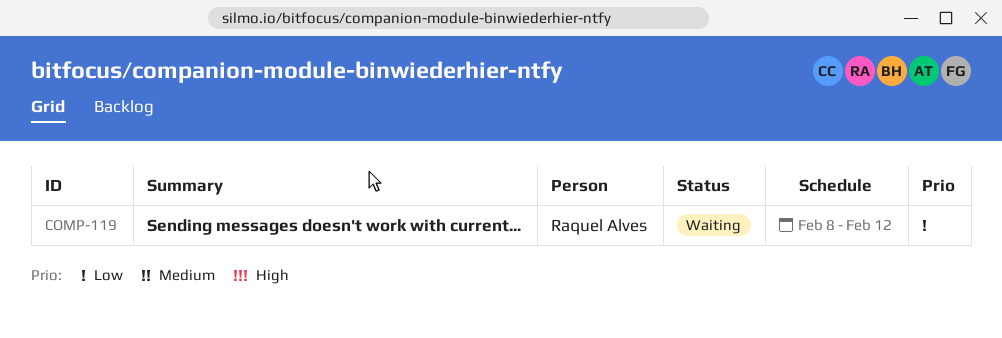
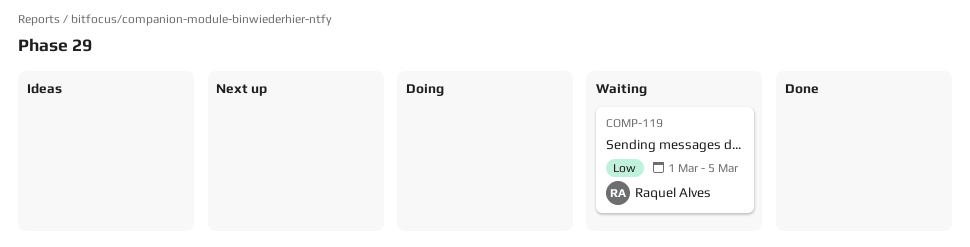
COMP-119, start: Feb 8 -> Mar 1
COMP-119, due: Feb 12 -> Mar 5

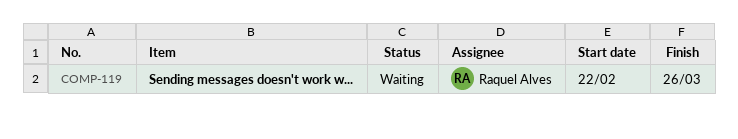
COMP-119, start: Mar 1 -> Feb 22
COMP-119, due: Mar 5 -> Mar 26

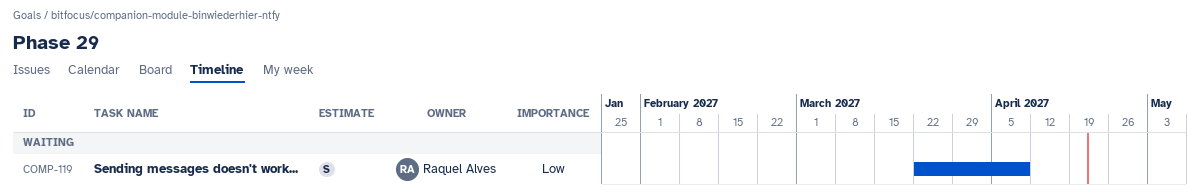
COMP-119, start: Feb 22 -> Mar 22
COMP-119, due: Mar 26 -> Apr 9

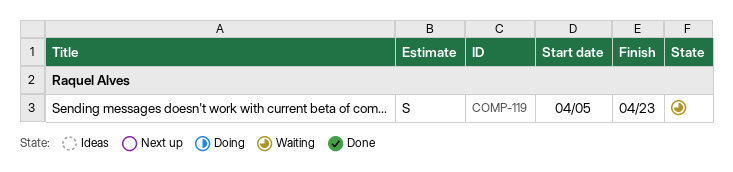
COMP-119, start: Mar 22 -> Apr 5
COMP-119, due: Apr 9 -> Apr 23

